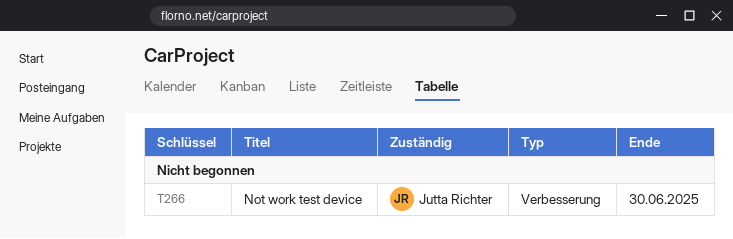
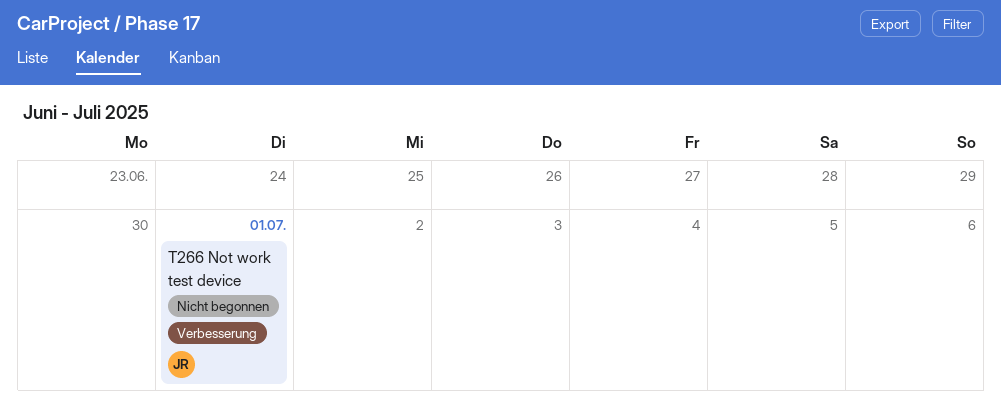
T266, due: Jun 30 -> Jul 1

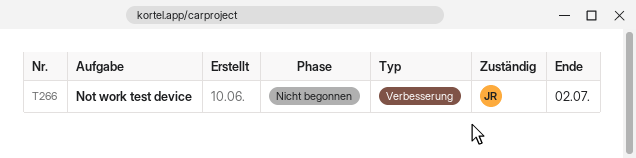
T266, due: Jul 1 -> Jul 2

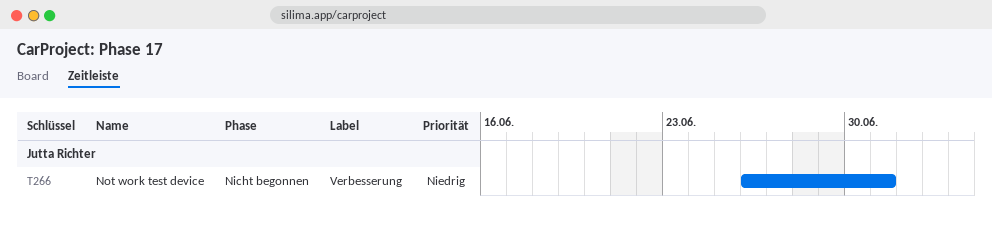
T266, due: Jul 2 -> Jul 1

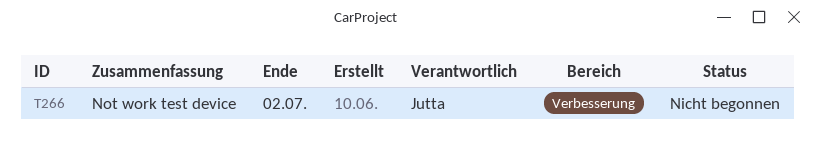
T266, due: Jul 1 -> Jul 2

